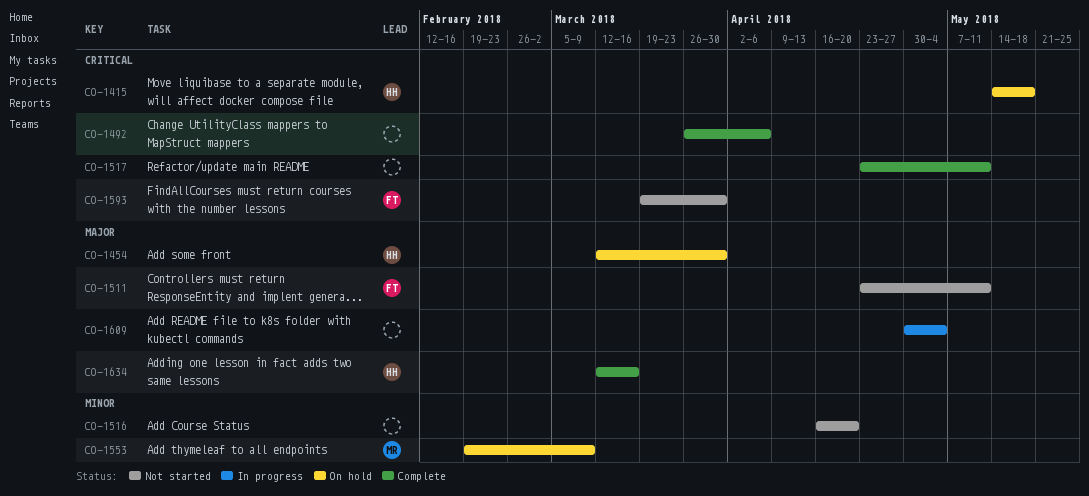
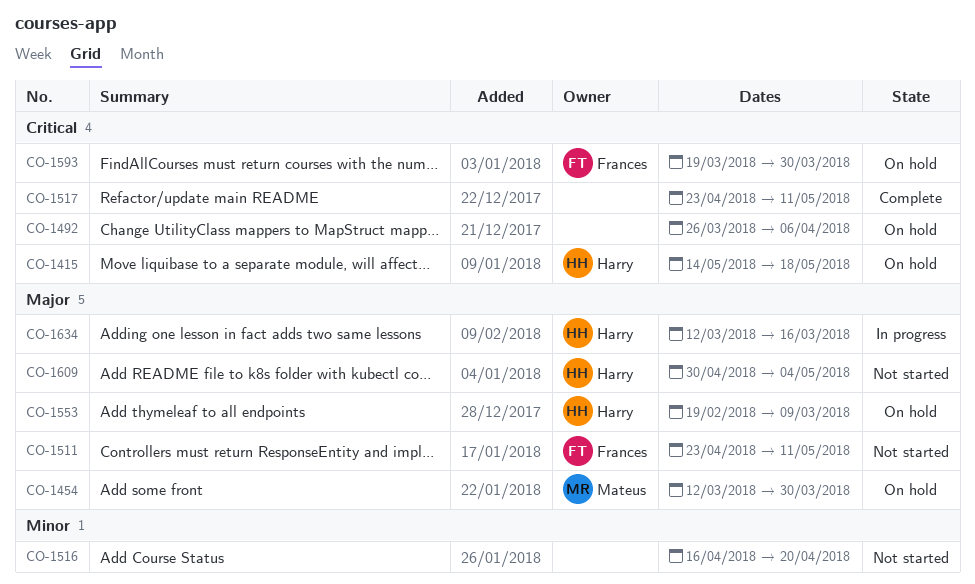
CO-1454, owner: Harry -> Mateus
CO-1492, status: Complete -> On hold
CO-1553, owner: Mateus -> Harry
CO-1553, priority: Minor -> Major
CO-1593, status: Not started -> On hold
CO-1609, status: In progress -> Not started
CO-1609, owner: none -> Harry
CO-1634, status: Complete -> In progress

